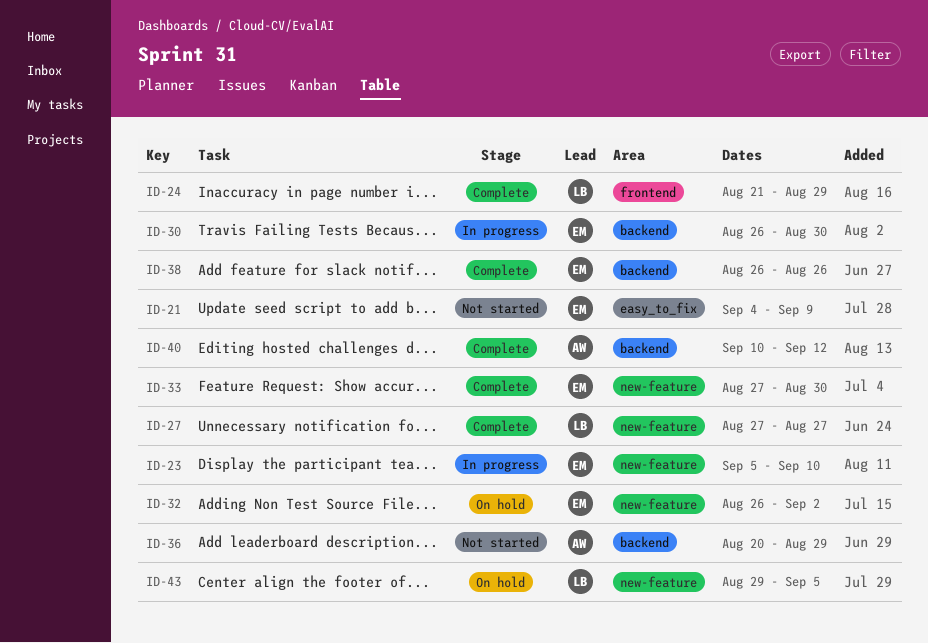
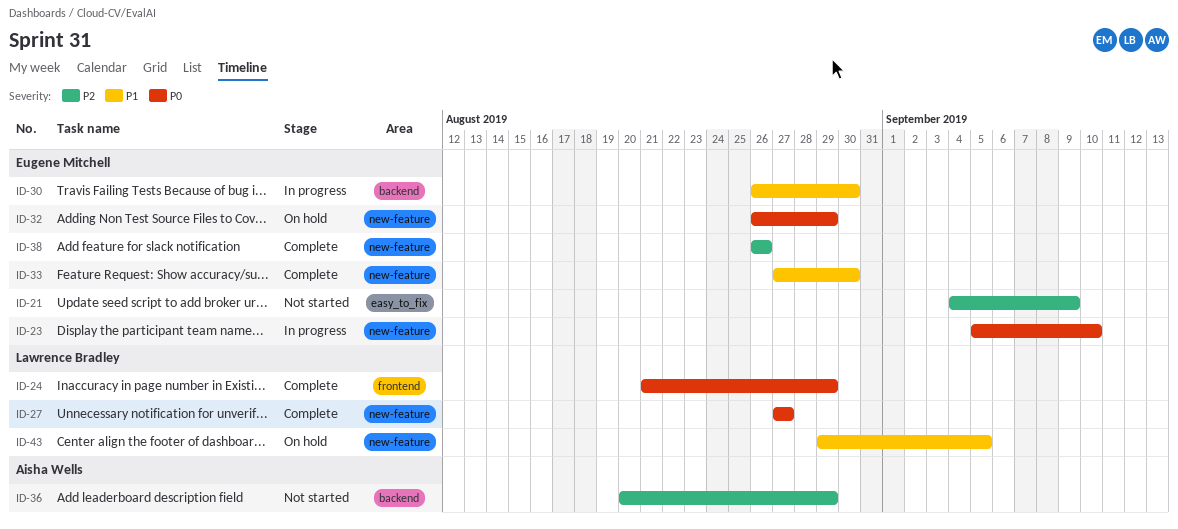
ID-32, due: Sep 2 -> Aug 29
ID-38, label: backend -> new-feature
ID-40: present -> none

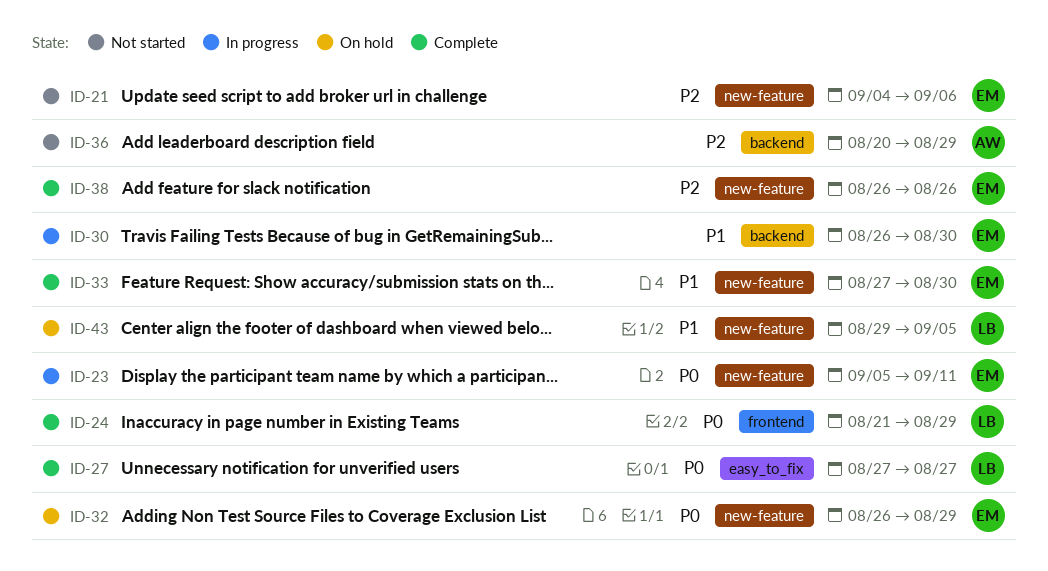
ID-21, label: easy_to_fix -> new-feature
ID-21, due: Sep 9 -> Sep 6
ID-23, due: Sep 10 -> Sep 11
ID-27, label: new-feature -> easy_to_fix

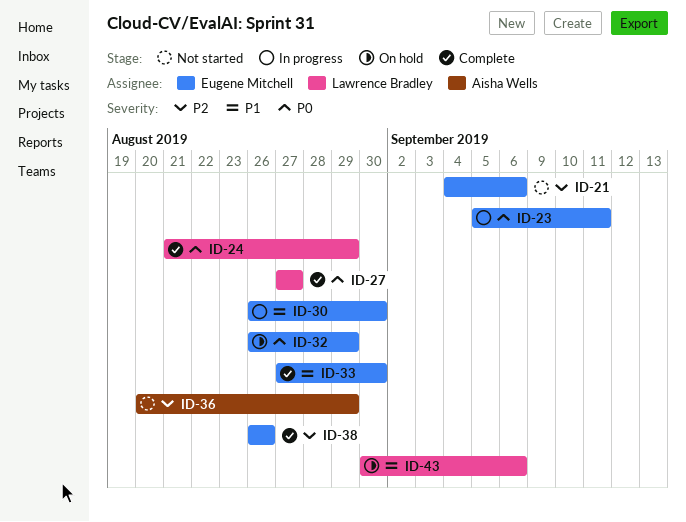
ID-43, start: Aug 29 -> Aug 30
ID-43, due: Sep 5 -> Sep 6

